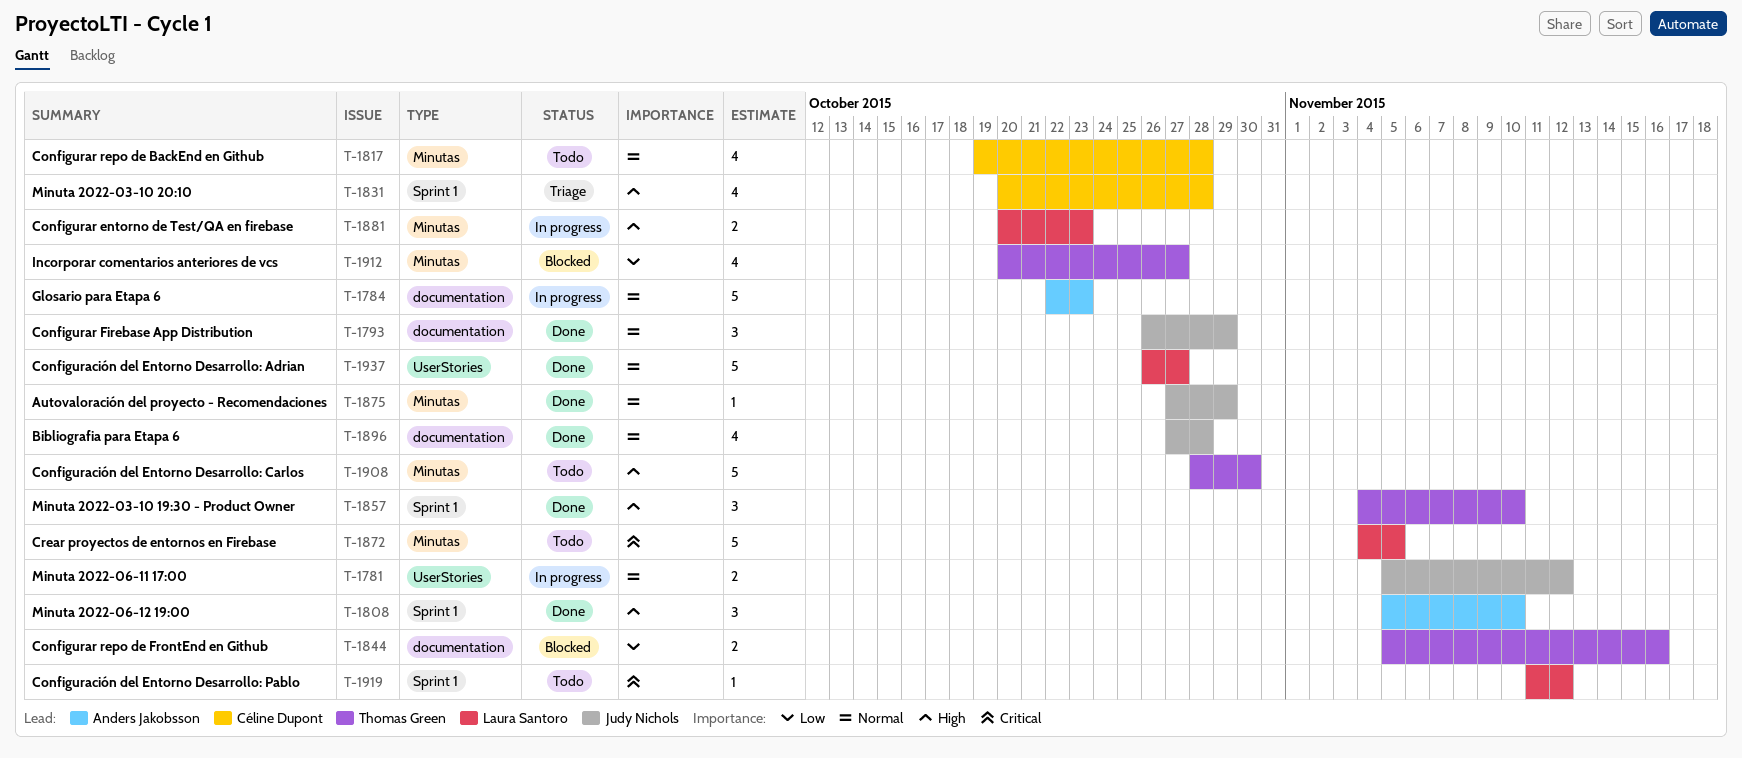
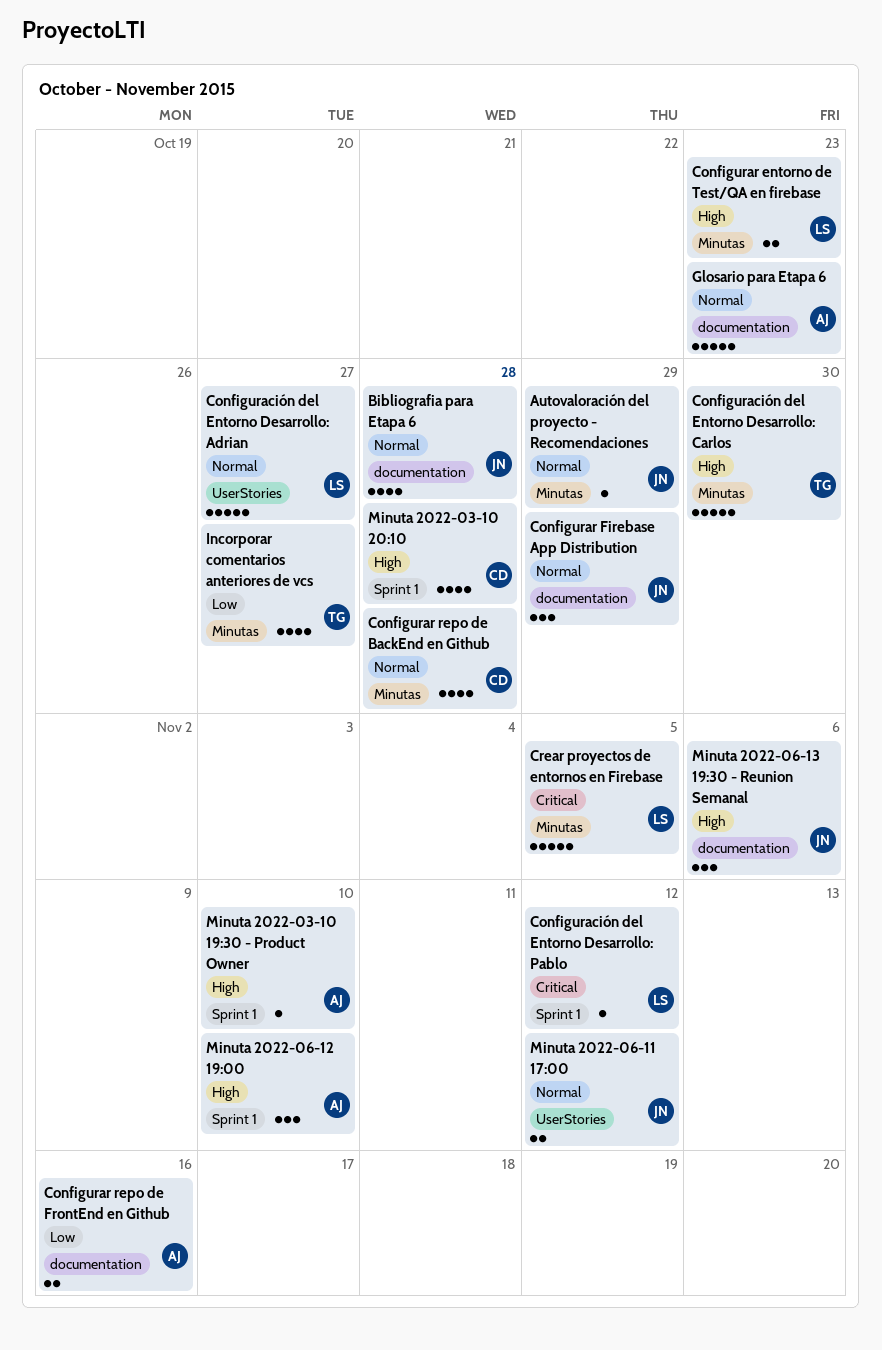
Configurar repo de FrontEnd en Github, owner: Thomas Green -> Anders Jakobsson
Minuta 2022-03-10 19:30 - Product Owner, owner: Thomas Green -> Anders Jakobsson
Minuta 2022-03-10 19:30 - Product Owner, estimate: 3 -> 1
Minuta 2022-06-13 19:30 - Reunion Semanal: none -> present

